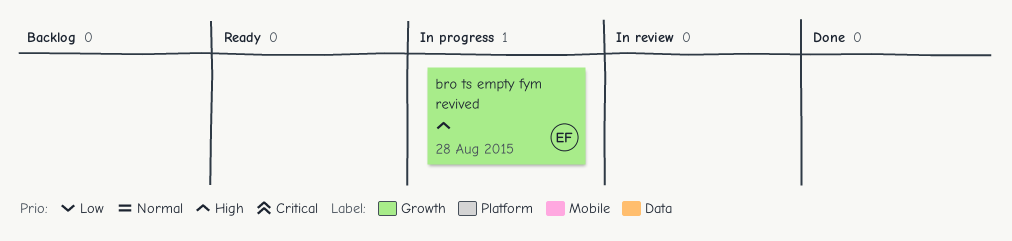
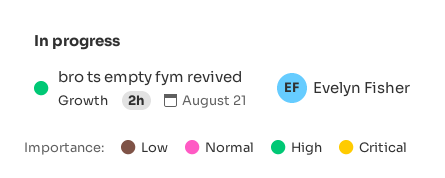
bro ts empty fym revived, due: Aug 28 -> Aug 21

